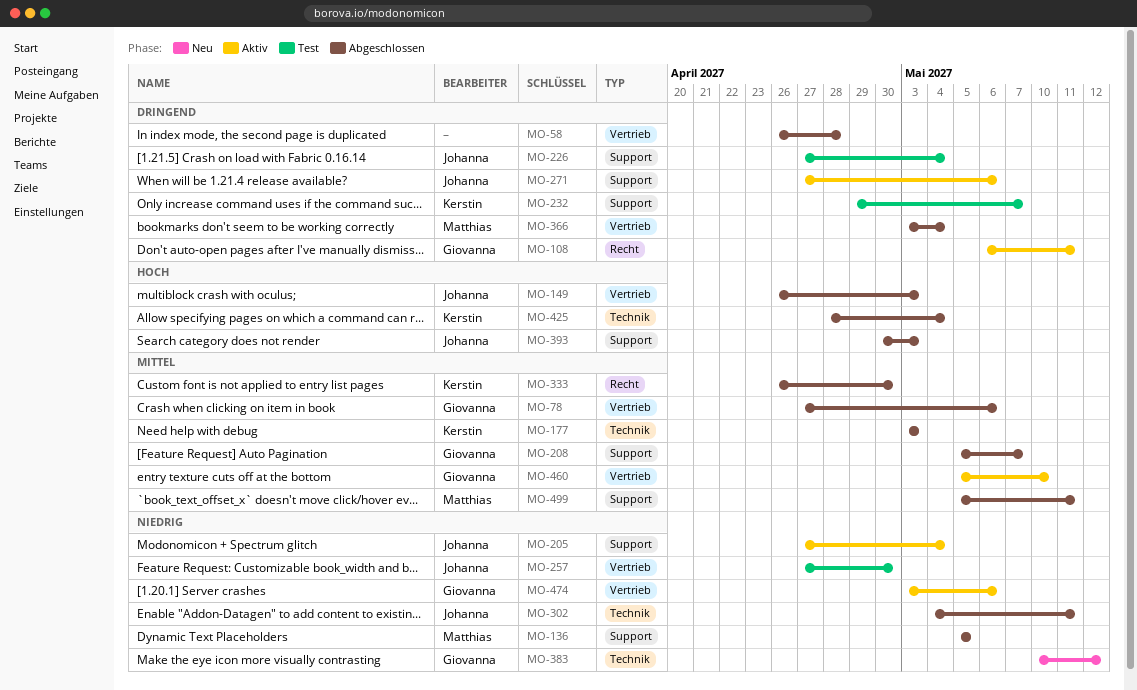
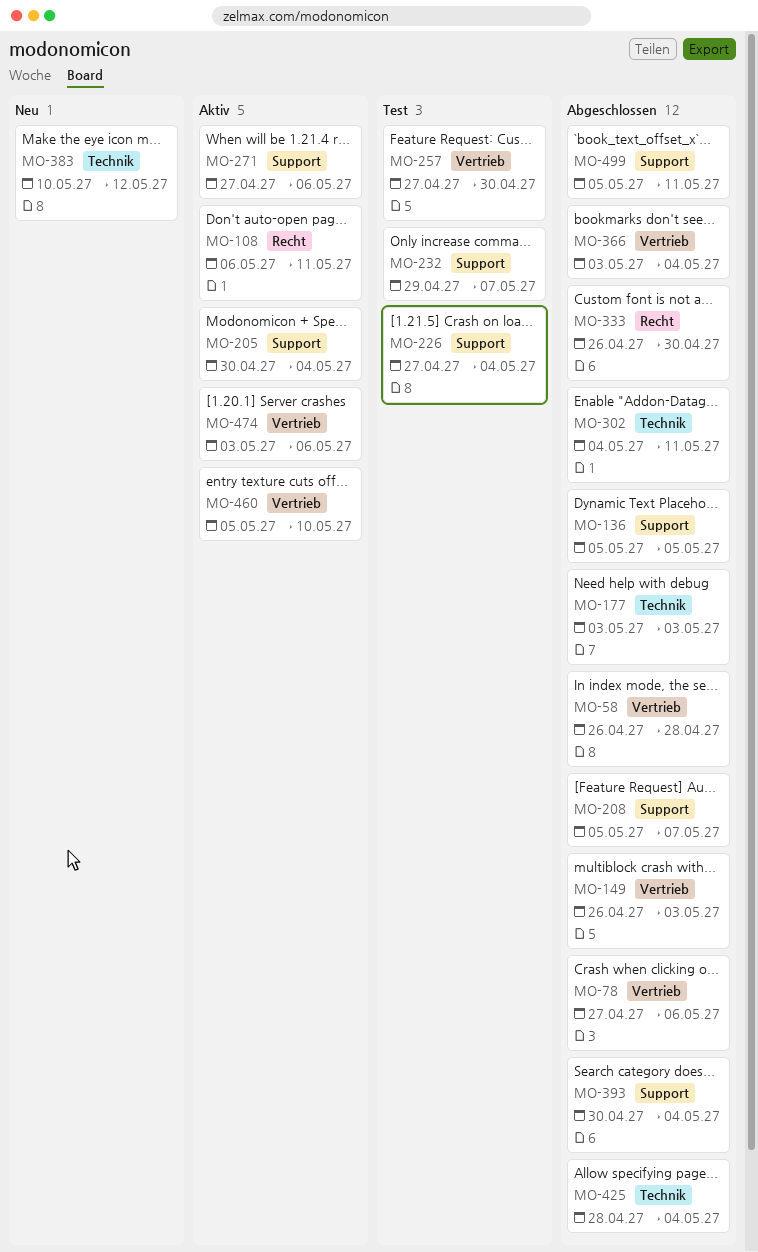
MO-205, start: Apr 27 -> Apr 30
MO-393, due: May 3 -> May 4

